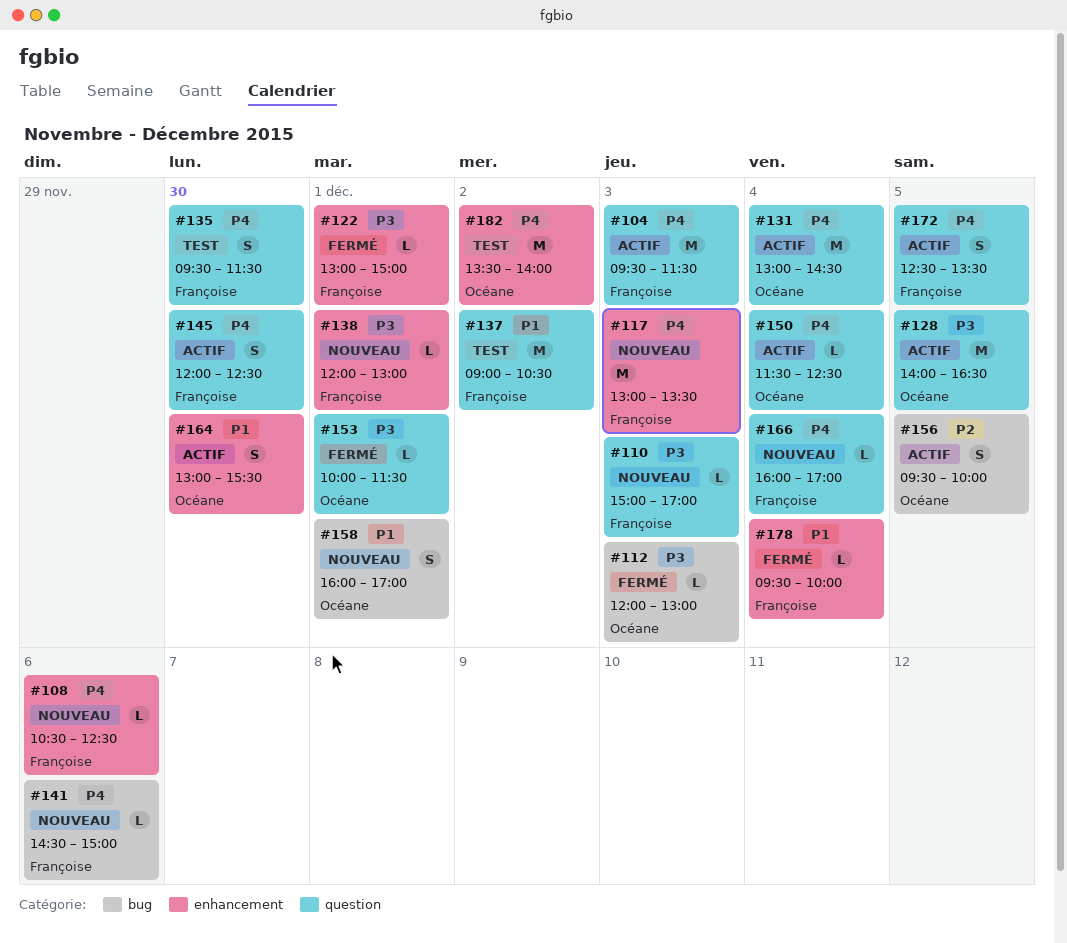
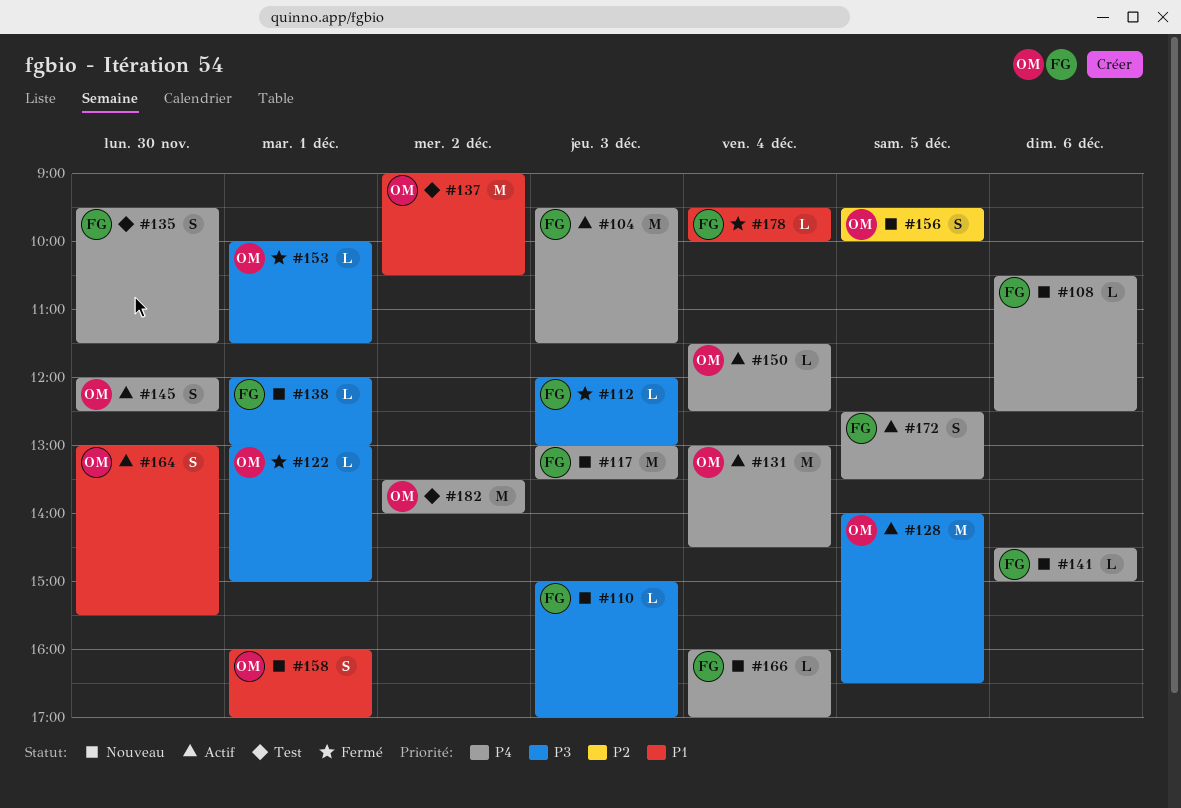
#112, owner: Océane -> Françoise
#122, owner: Françoise -> Océane
#137, owner: Françoise -> Océane
#145, owner: Françoise -> Océane
#156, status: Actif -> Nouveau

